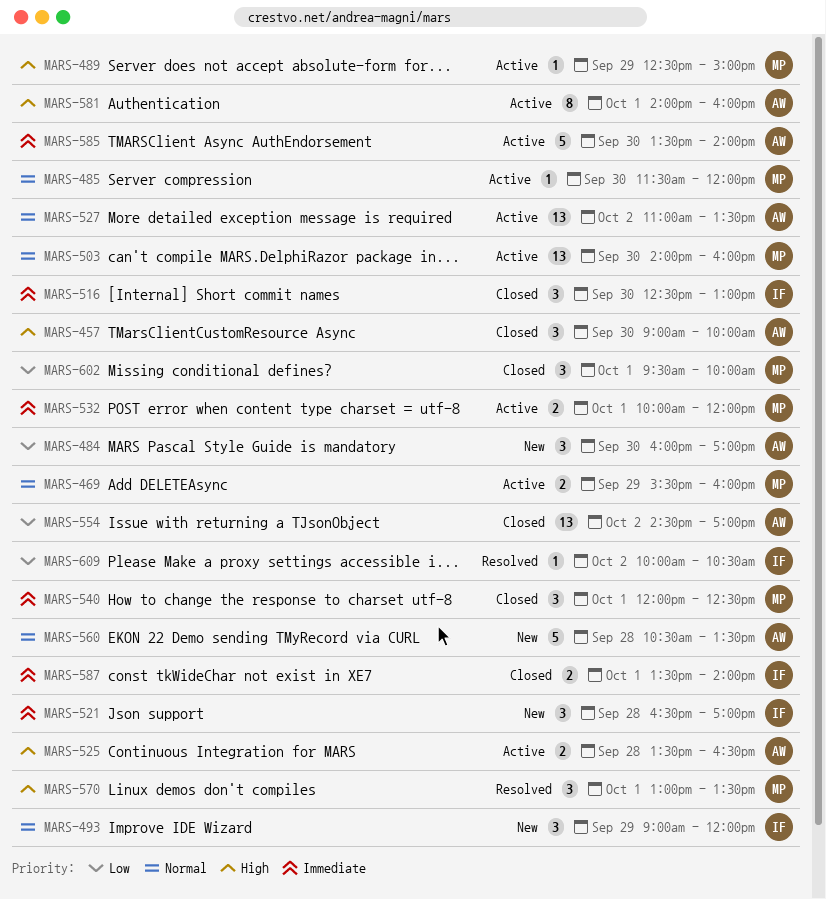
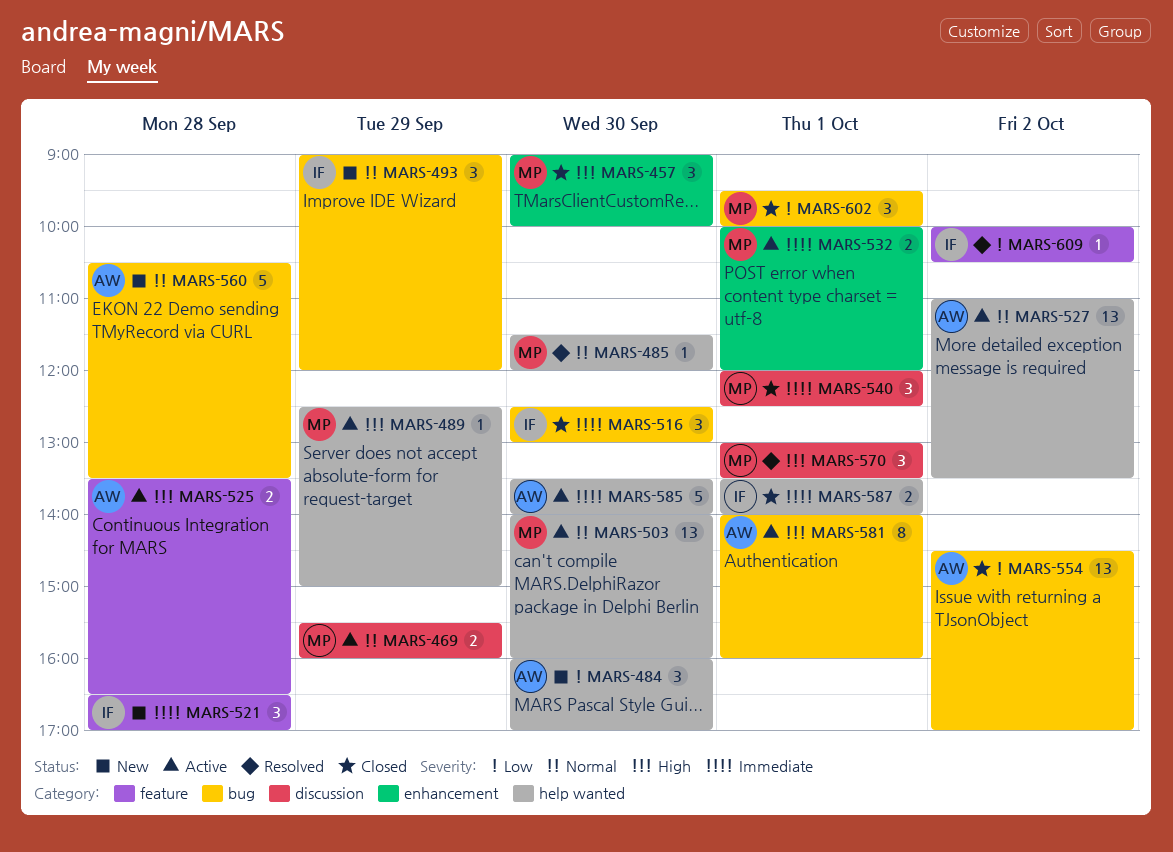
MARS-457, owner: AW -> MP
MARS-485, status: Active -> Resolved

